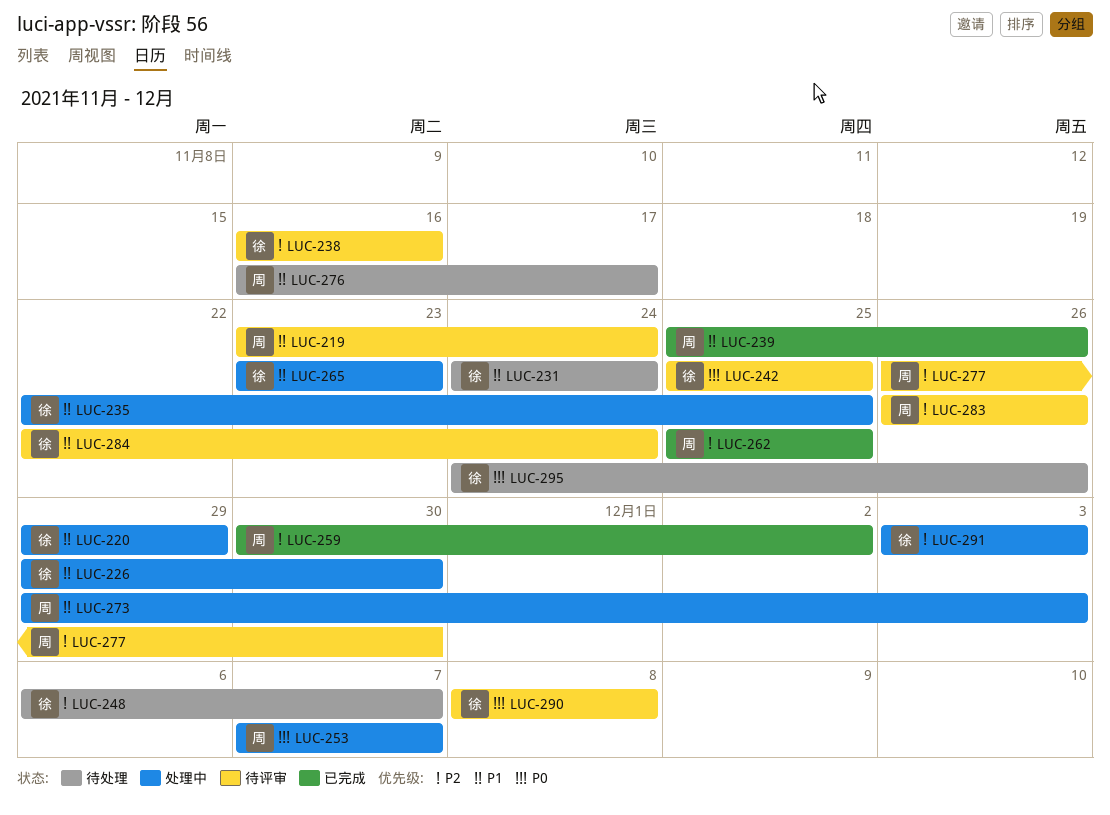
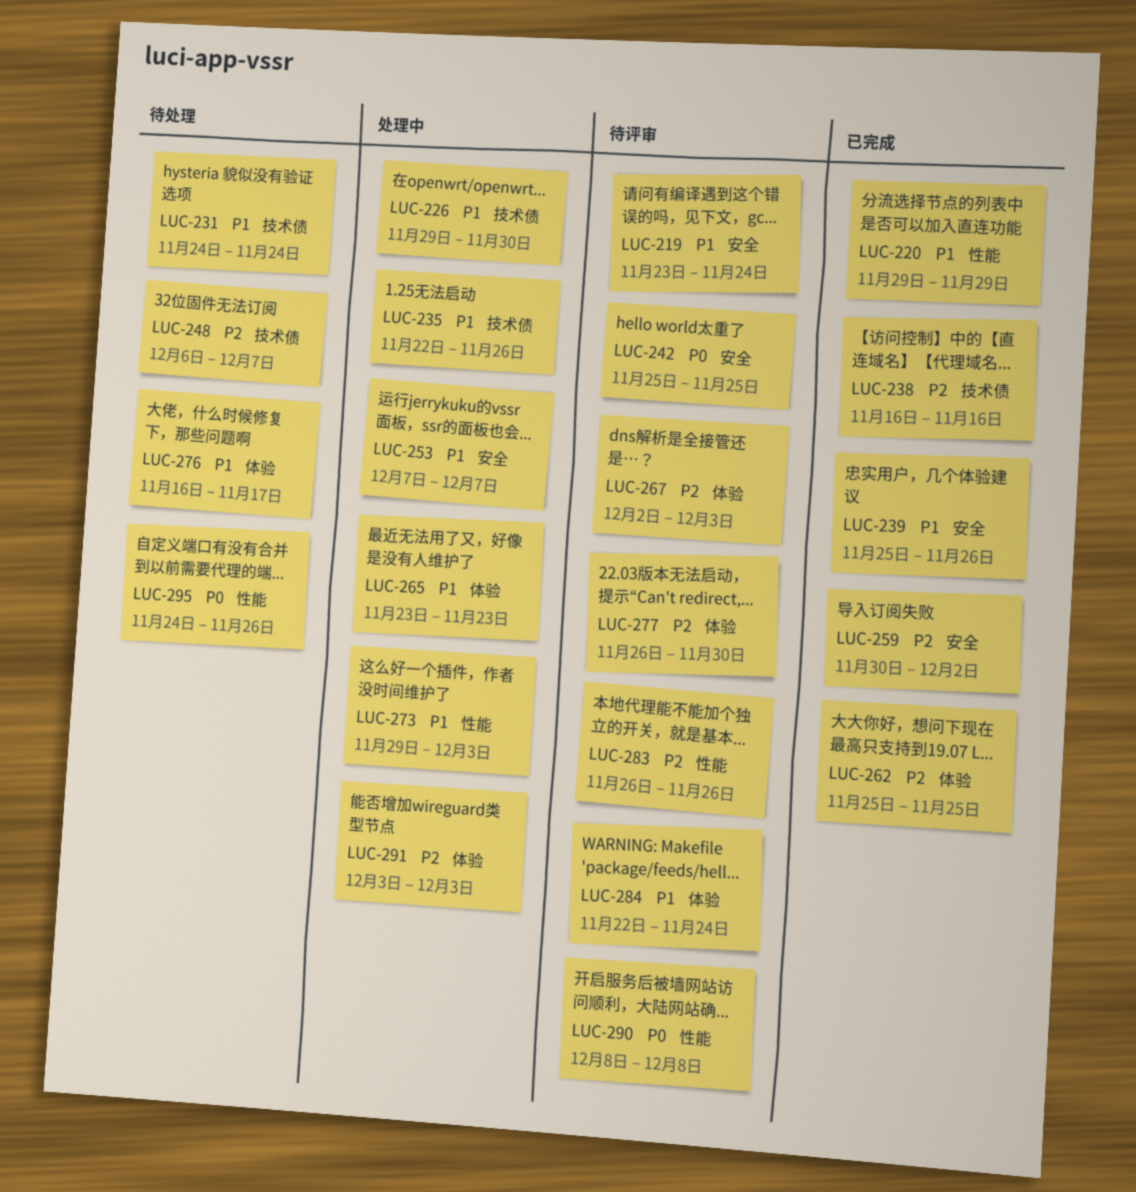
LUC-220, status: 处理中 -> 已完成
LUC-235, due: Nov 25 -> Nov 26
LUC-238, status: 待评审 -> 已完成
LUC-253, priority: P0 -> P1
LUC-267: none -> present

